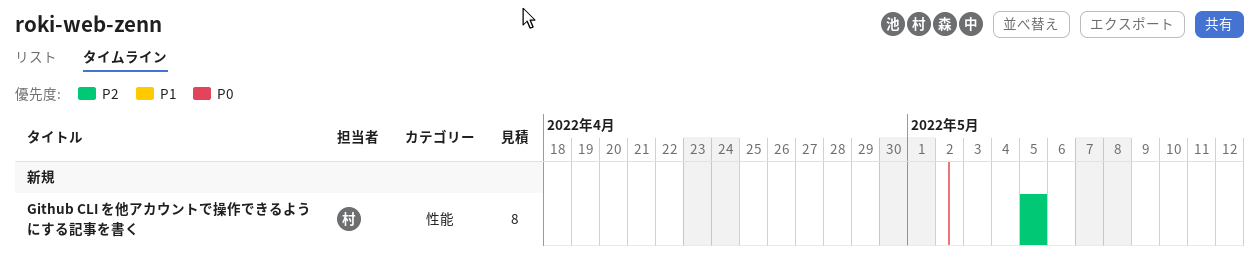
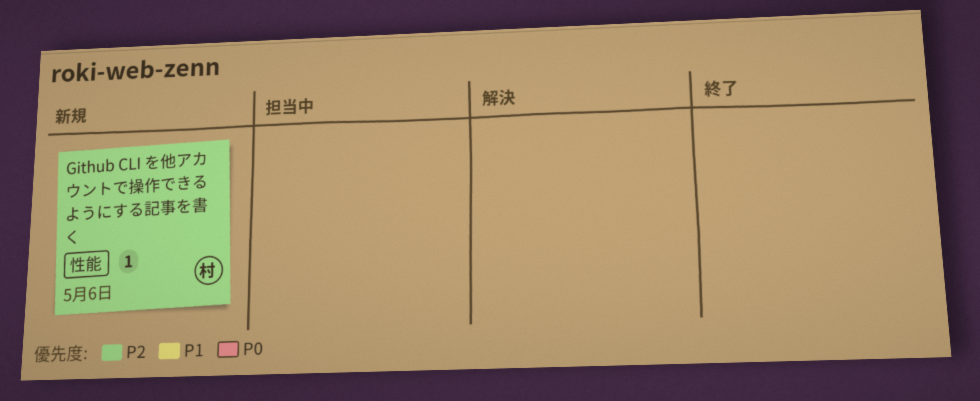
Github CLI を他アカウントで操作できるようにする記事を書く, estimate: 8 -> 1
Github CLI を他アカウントで操作できるようにする記事を書く, due: May 5 -> May 6

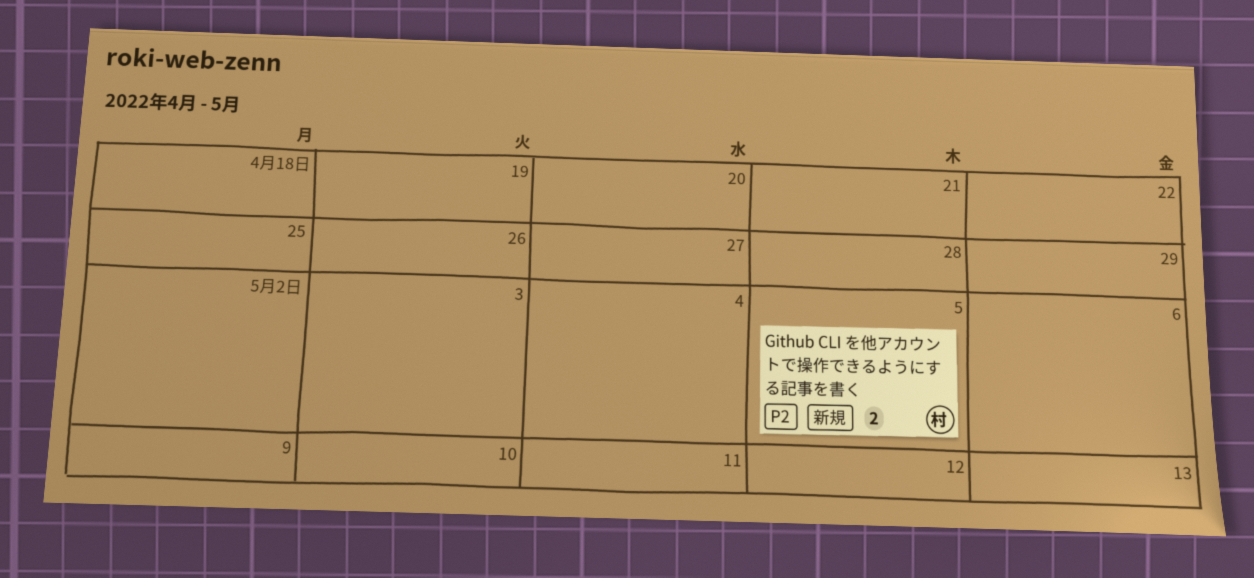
Github CLI を他アカウントで操作できるようにする記事を書く, estimate: 1 -> 2
Github CLI を他アカウントで操作できるようにする記事を書く, due: May 6 -> May 5

